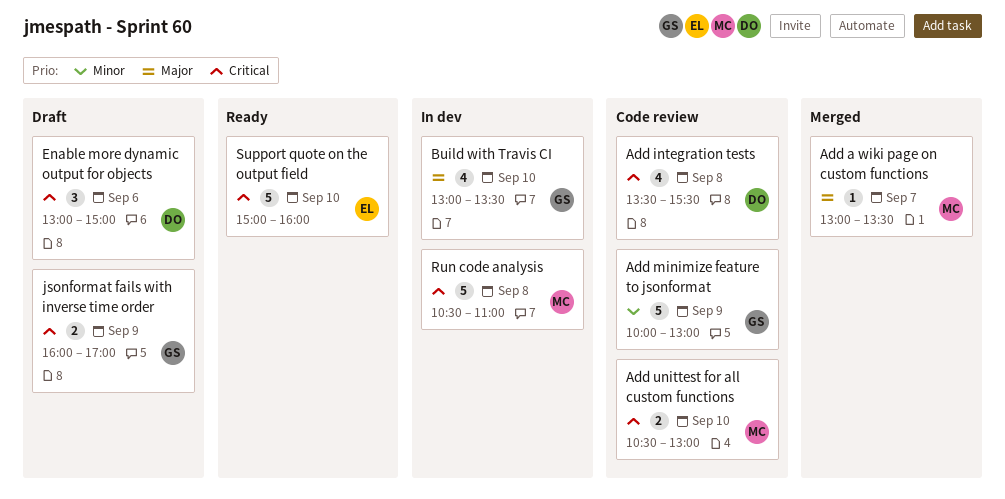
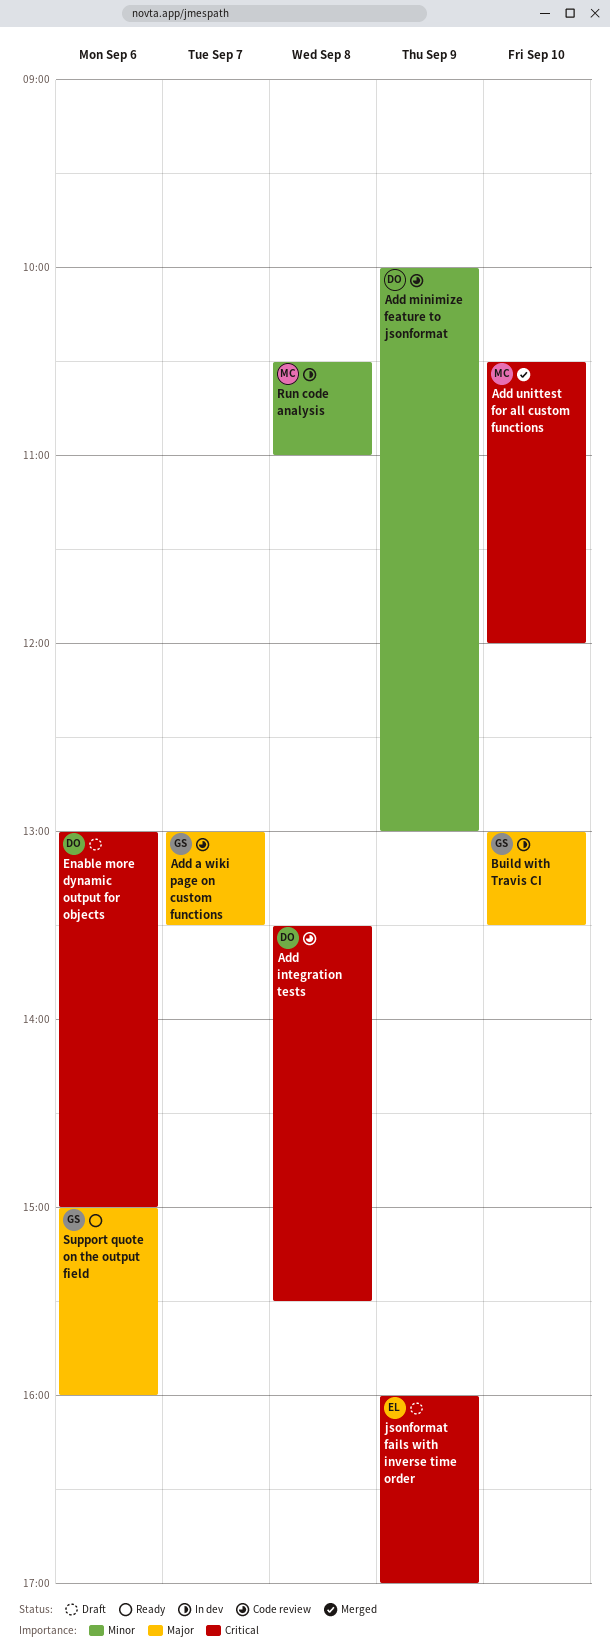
Add a wiki page on custom functions, status: Merged -> Code review
Add a wiki page on custom functions, owner: MC -> GS
Add minimize feature to jsonformat, owner: GS -> DO
Add unittest for all custom functions, status: Code review -> Merged
Add unittest for all custom functions, ends: 13:00 -> 12:00
jsonformat fails with inverse time order, owner: GS -> EL
Run code analysis, priority: Critical -> Minor
Support quote on the output field, owner: EL -> GS
Support quote on the output field, priority: Critical -> Major
Support quote on the output field, day: Sep 10 -> Sep 6

